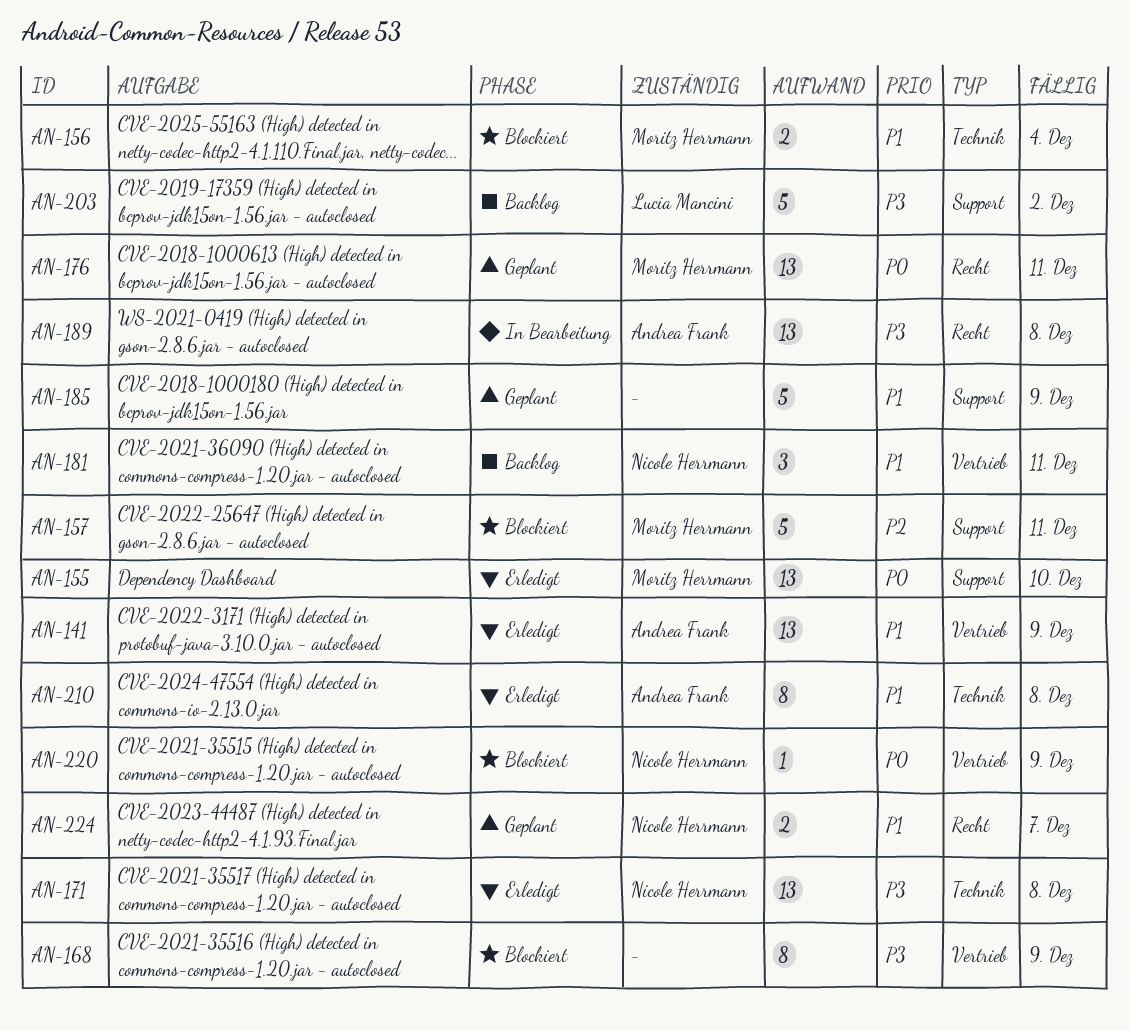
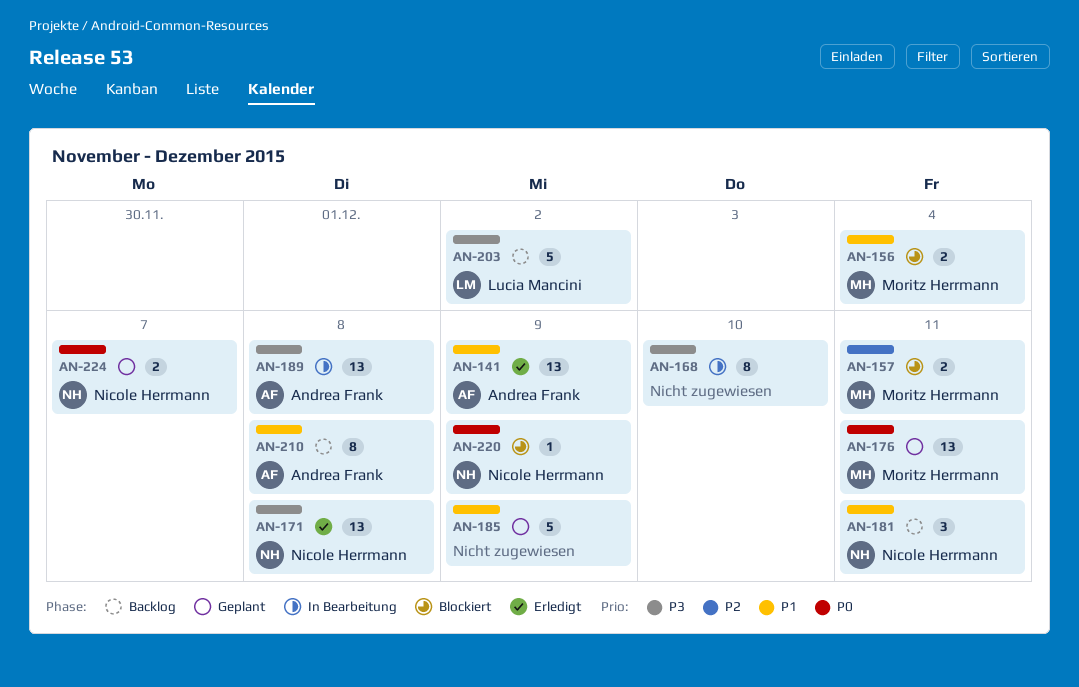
AN-155: present -> none
AN-157, estimate: 5 -> 2
AN-168, status: Blockiert -> In Bearbeitung
AN-168, due: Dec 9 -> Dec 10
AN-210, status: Erledigt -> Backlog
AN-224, priority: P1 -> P0

